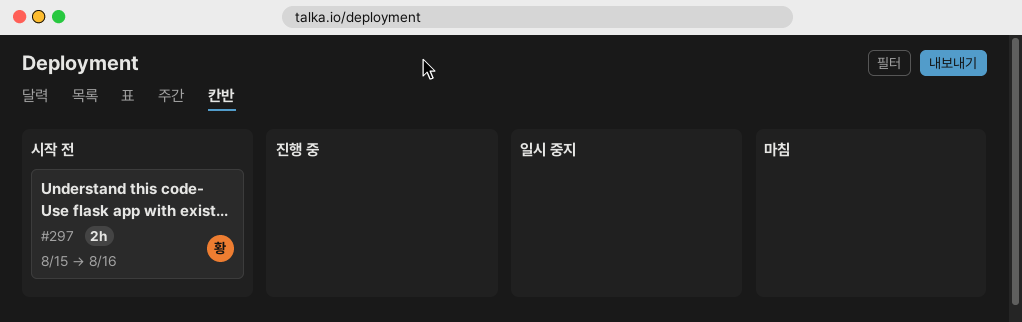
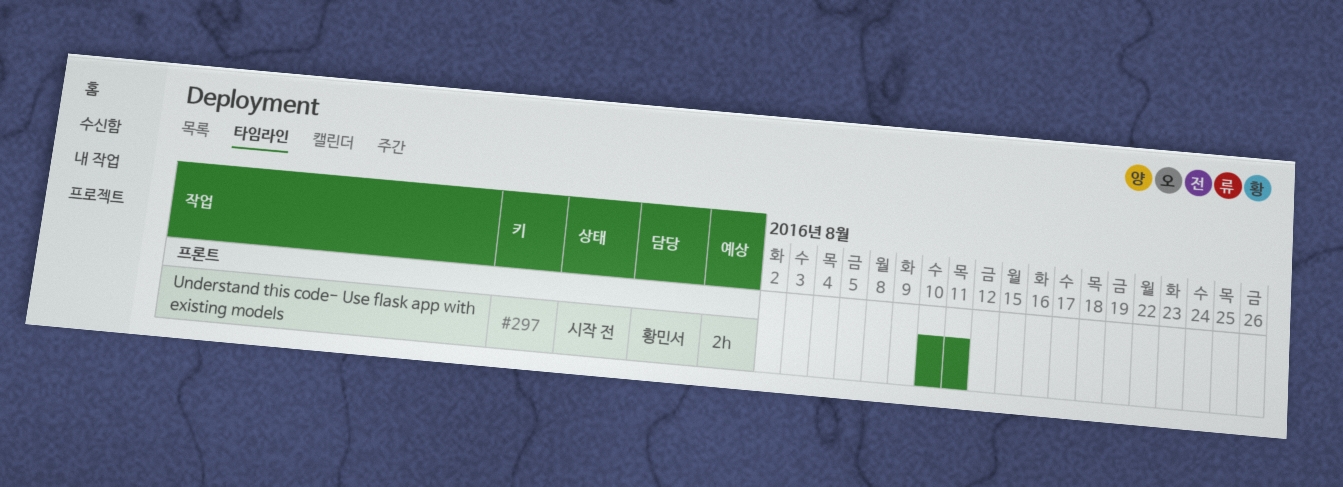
#297, start: Aug 15 -> Aug 10
#297, due: Aug 16 -> Aug 11

